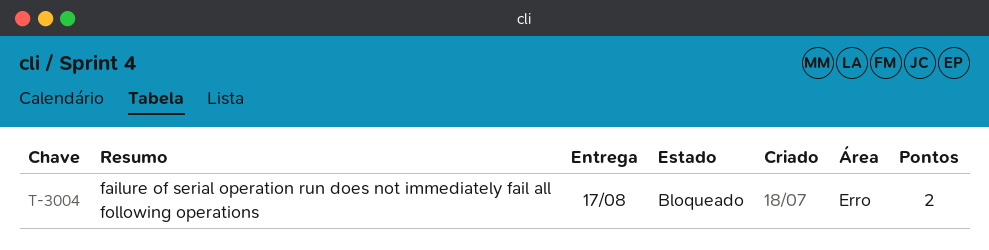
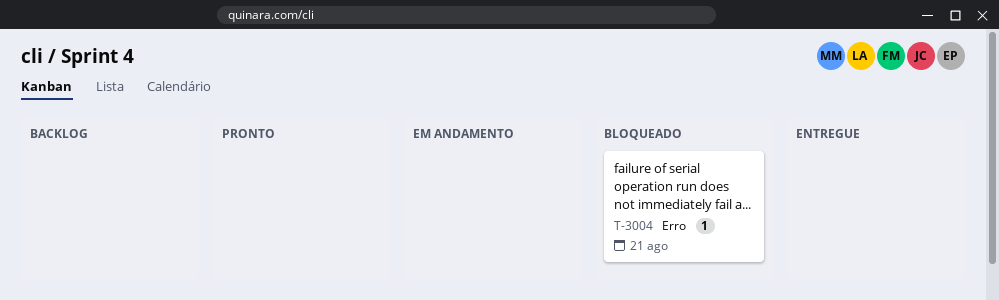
T-3004, estimate: 2 -> 1
T-3004, due: Aug 17 -> Aug 21

